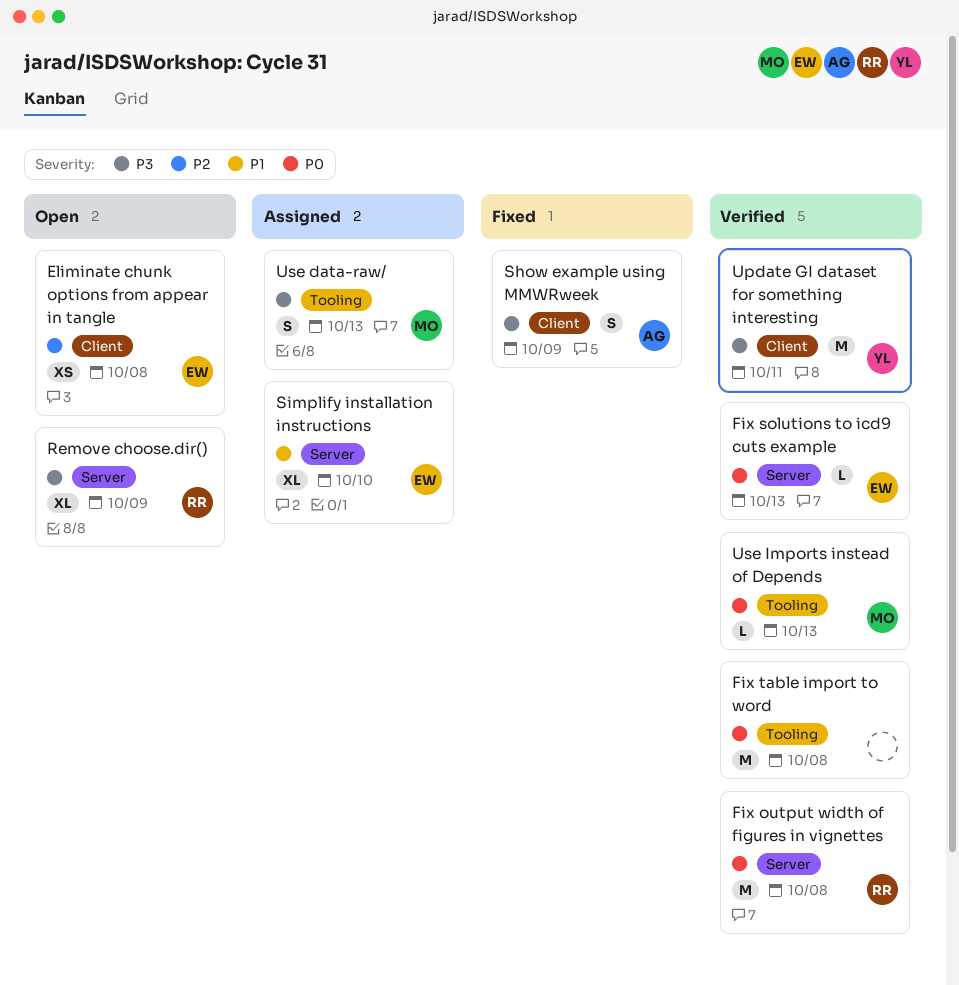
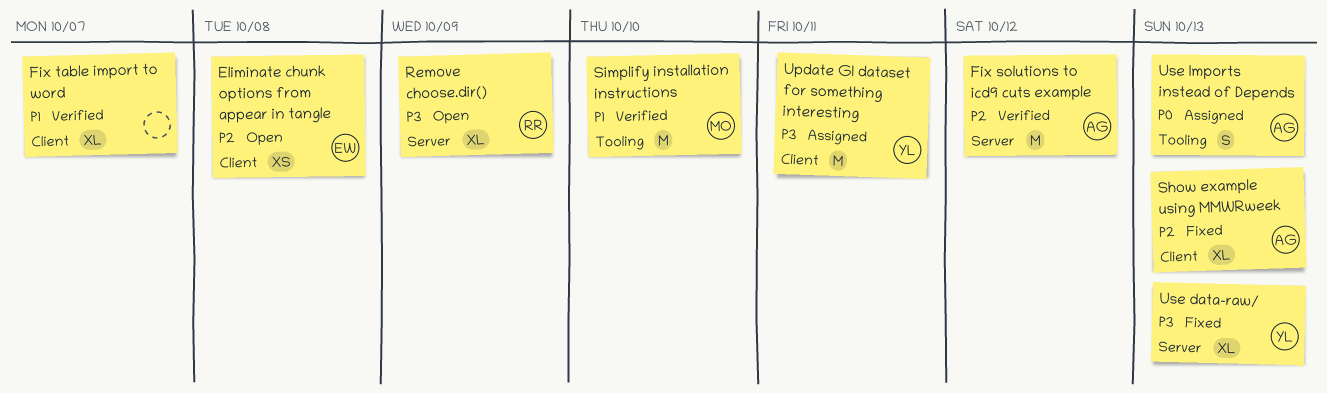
Fix output width of figures in vignettes: present -> none
Fix solutions to icd9 cuts example, owner: EW -> AG
Fix solutions to icd9 cuts example, priority: P0 -> P2
Fix solutions to icd9 cuts example, estimate: L -> M
Fix solutions to icd9 cuts example, due: Oct 13 -> Oct 12
Fix table import to word, priority: P0 -> P1
Fix table import to word, label: Tooling -> Client
Fix table import to word, estimate: M -> XL
Fix table import to word, due: Oct 8 -> Oct 7
Show example using MMWRweek, priority: P3 -> P2
Show example using MMWRweek, estimate: S -> XL
Show example using MMWRweek, due: Oct 9 -> Oct 13
Simplify installation instructions, status: Assigned -> Verified
Simplify installation instructions, owner: EW -> MO
Simplify installation instructions, label: Server -> Tooling
Simplify installation instructions, estimate: XL -> M
Update GI dataset for something interesting, status: Verified -> Assigned
Use data-raw/, status: Assigned -> Fixed
Use data-raw/, owner: MO -> YL
Use data-raw/, label: Tooling -> Server
Use data-raw/, estimate: S -> XL
Use Imports instead of Depends, status: Verified -> Assigned
Use Imports instead of Depends, owner: MO -> AG
Use Imports instead of Depends, estimate: L -> S

